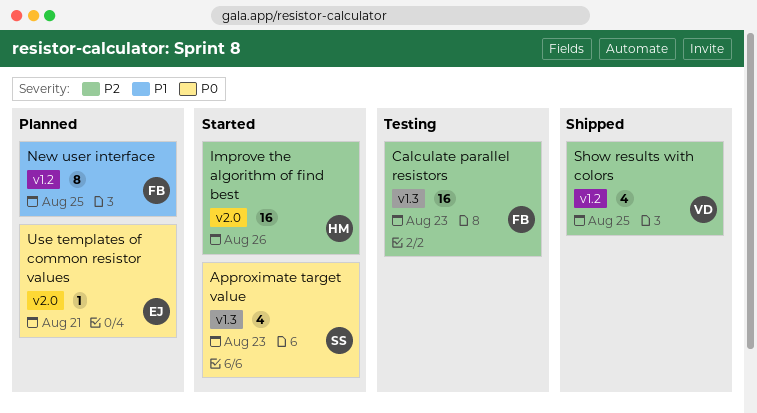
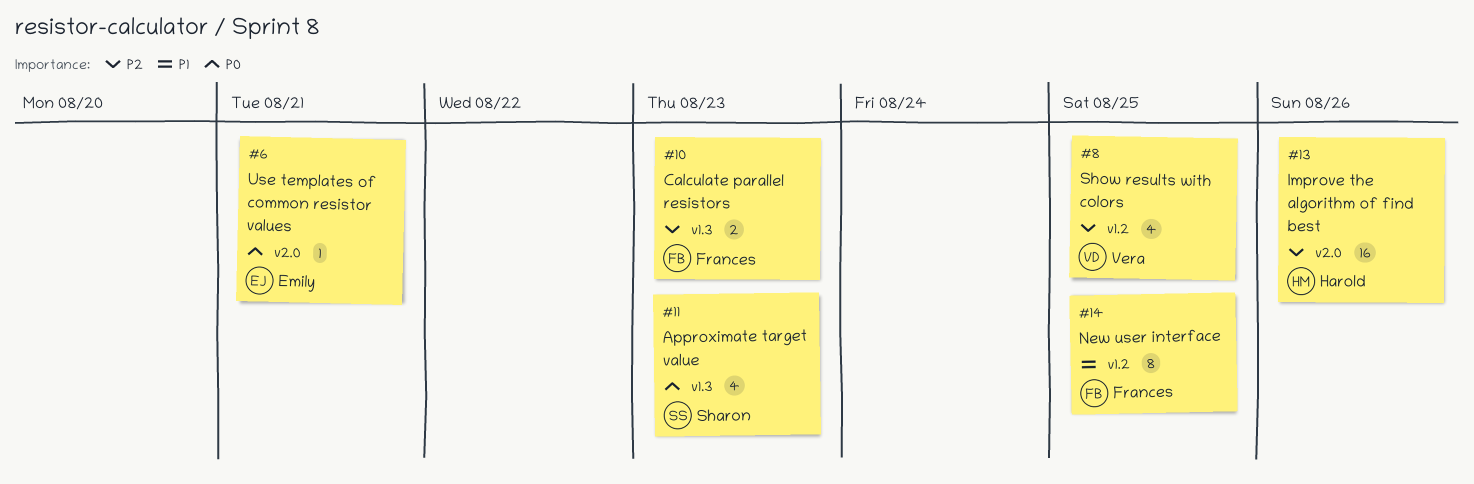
Calculate parallel resistors, estimate: 16 -> 2

